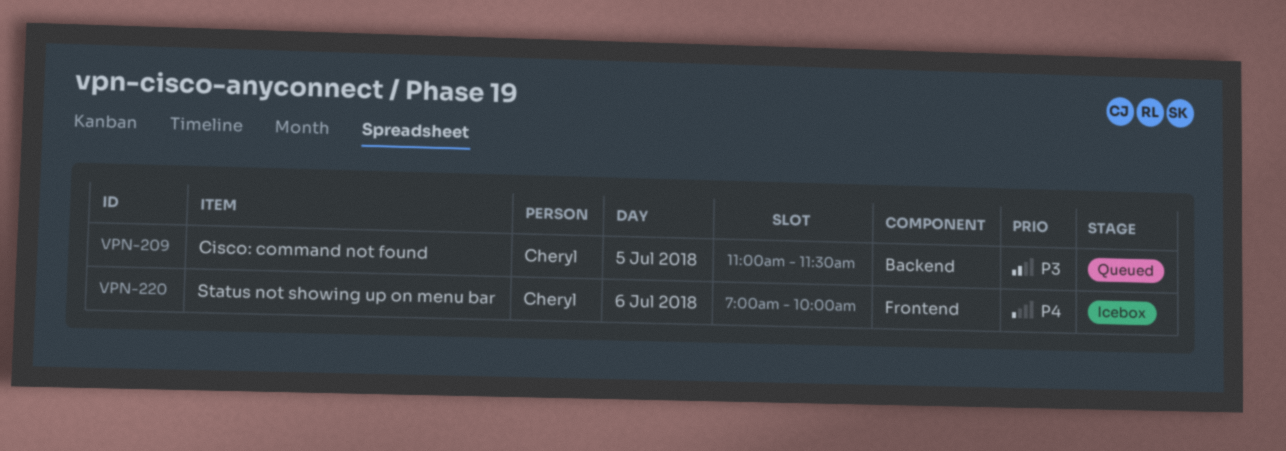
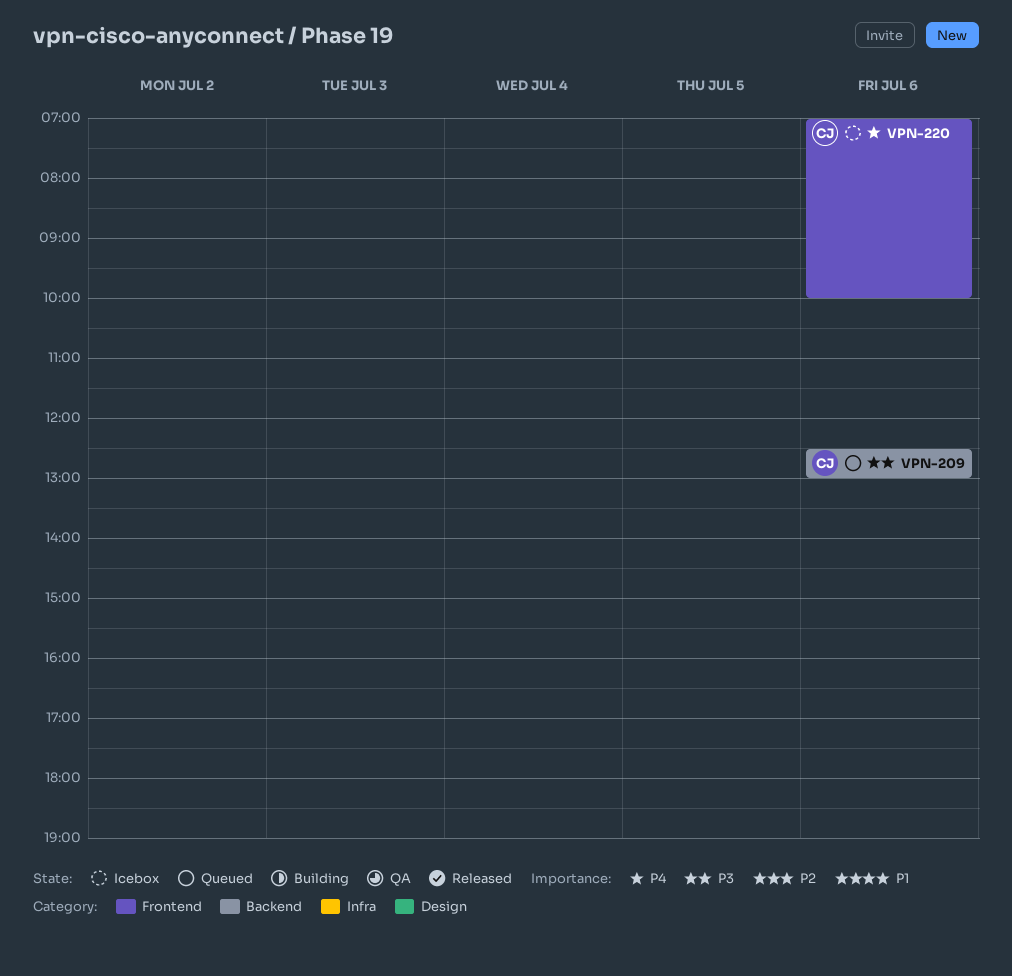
VPN-209, day: Jul 5 -> Jul 6
VPN-209, begins: 11:00 -> 12:30
VPN-209, ends: 11:30 -> 13:00

